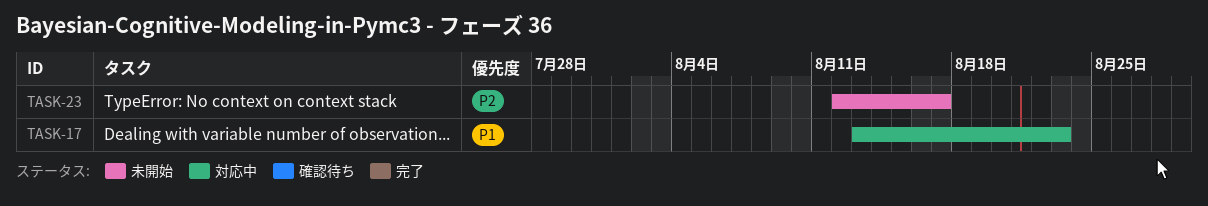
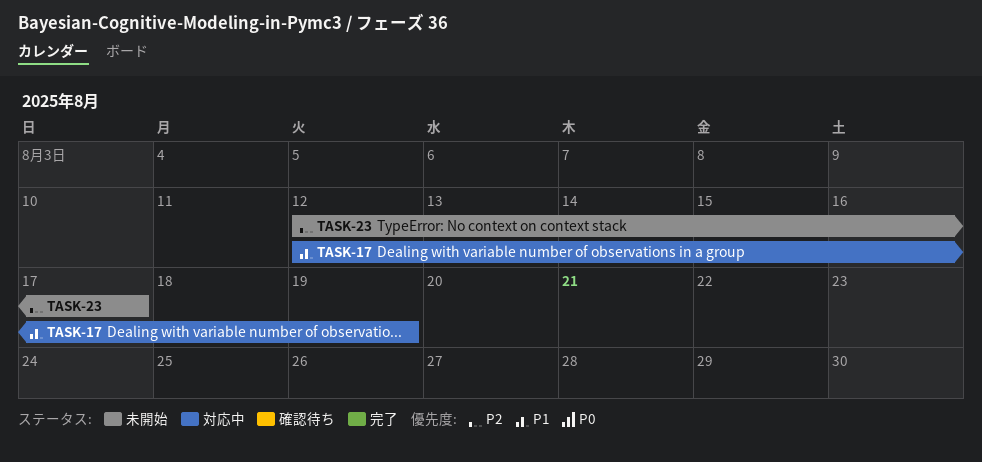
TASK-17, start: Aug 13 -> Aug 12
TASK-17, due: Aug 23 -> Aug 19

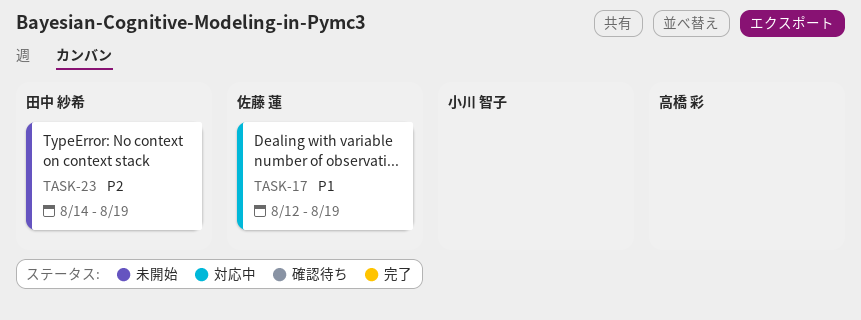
TASK-23, start: Aug 12 -> Aug 14
TASK-23, due: Aug 17 -> Aug 19

